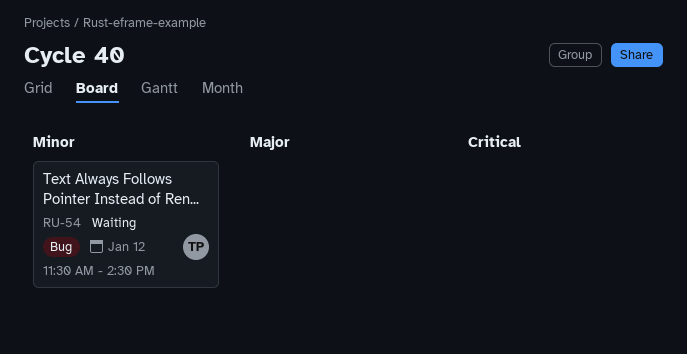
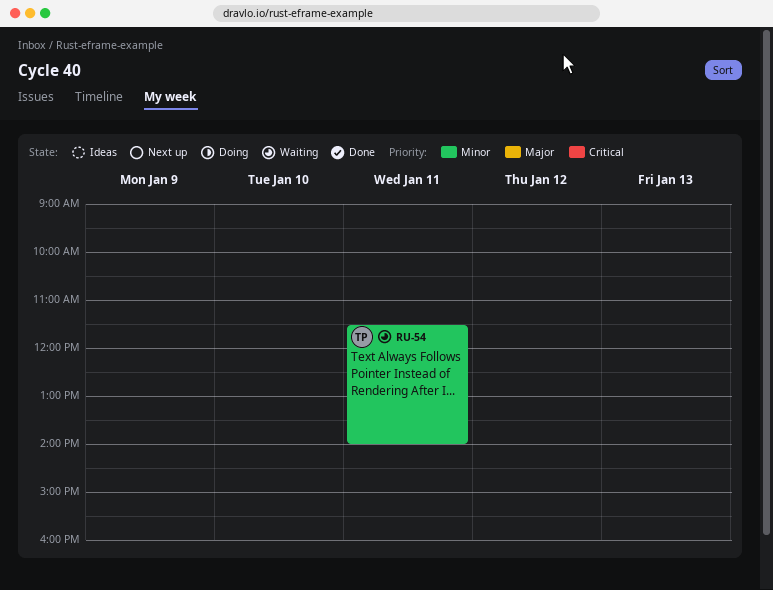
RU-54, day: Jan 12 -> Jan 11
RU-54, ends: 14:30 -> 14:00

